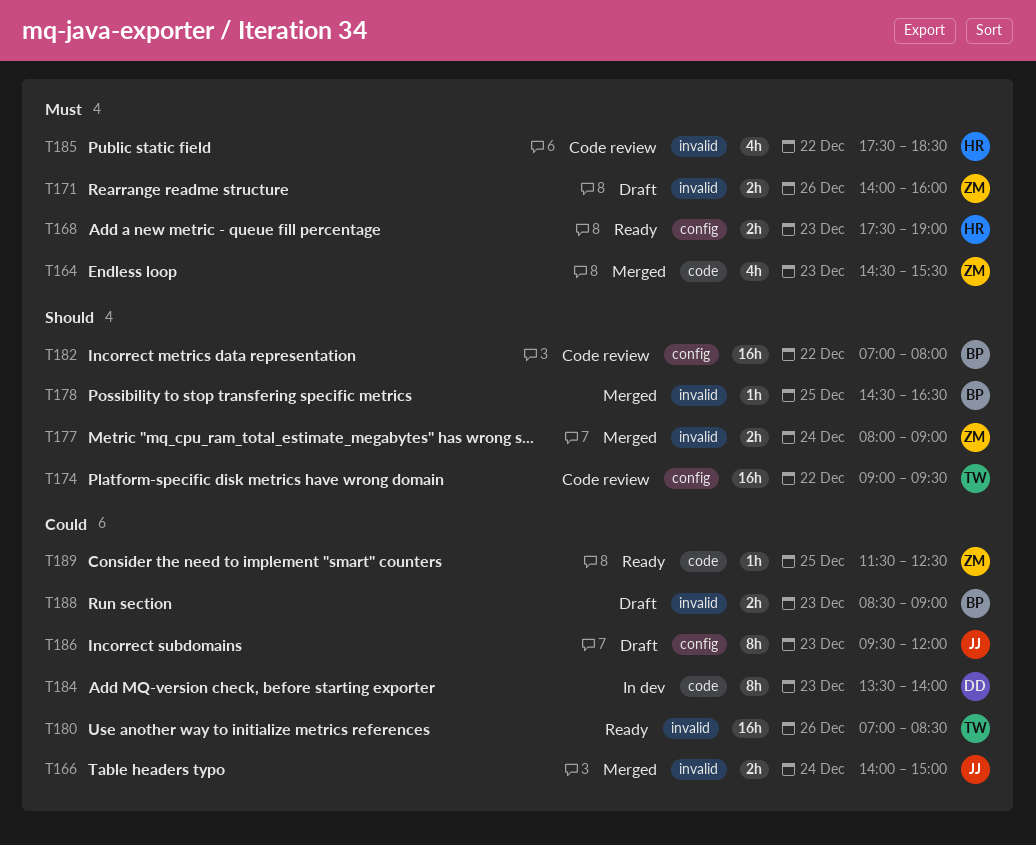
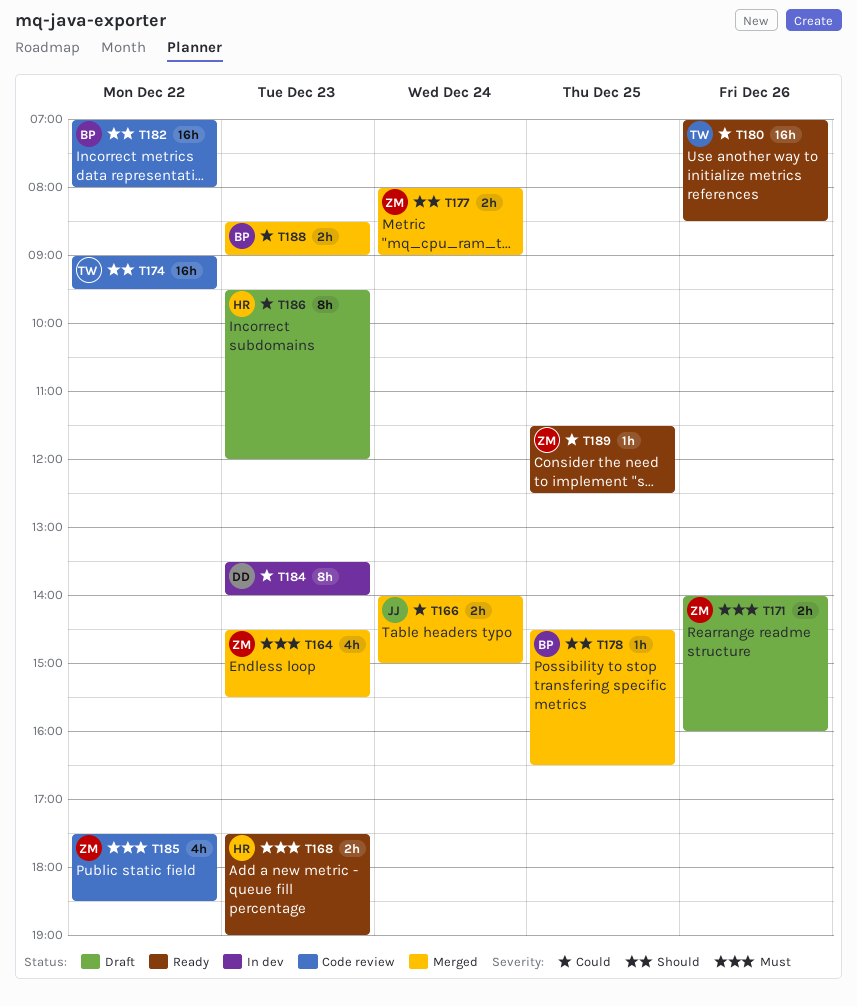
T185, owner: HR -> ZM
T186, owner: JJ -> HR
T188, status: Draft -> Merged

